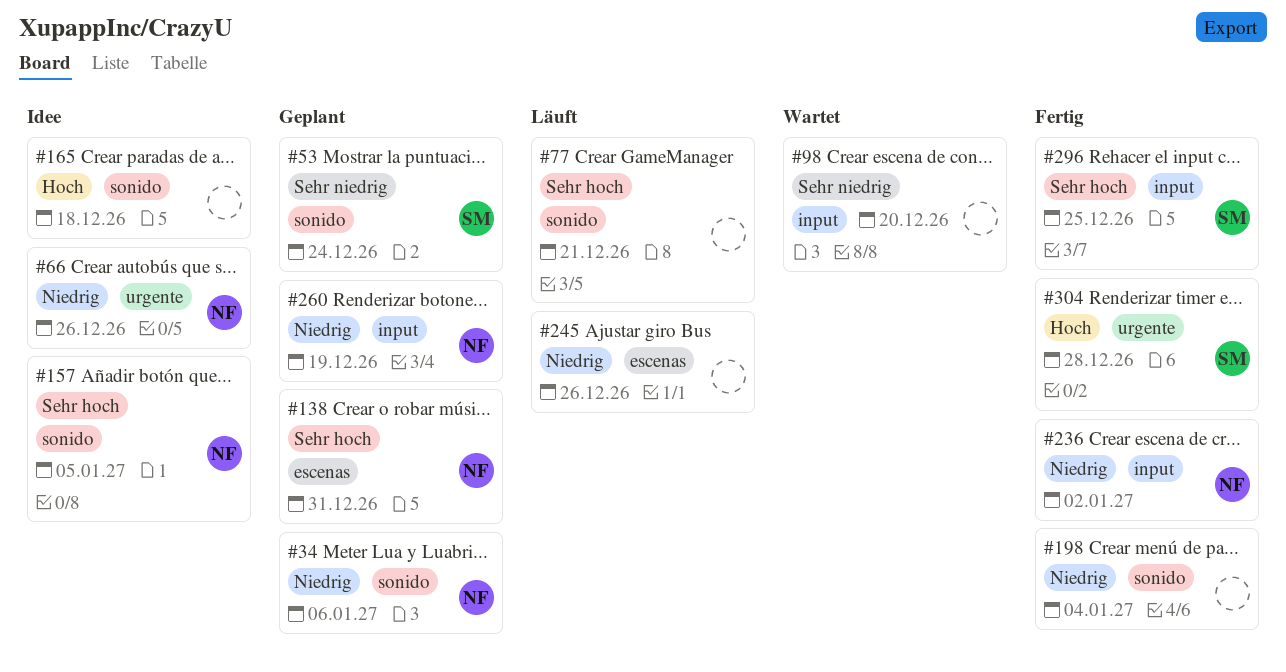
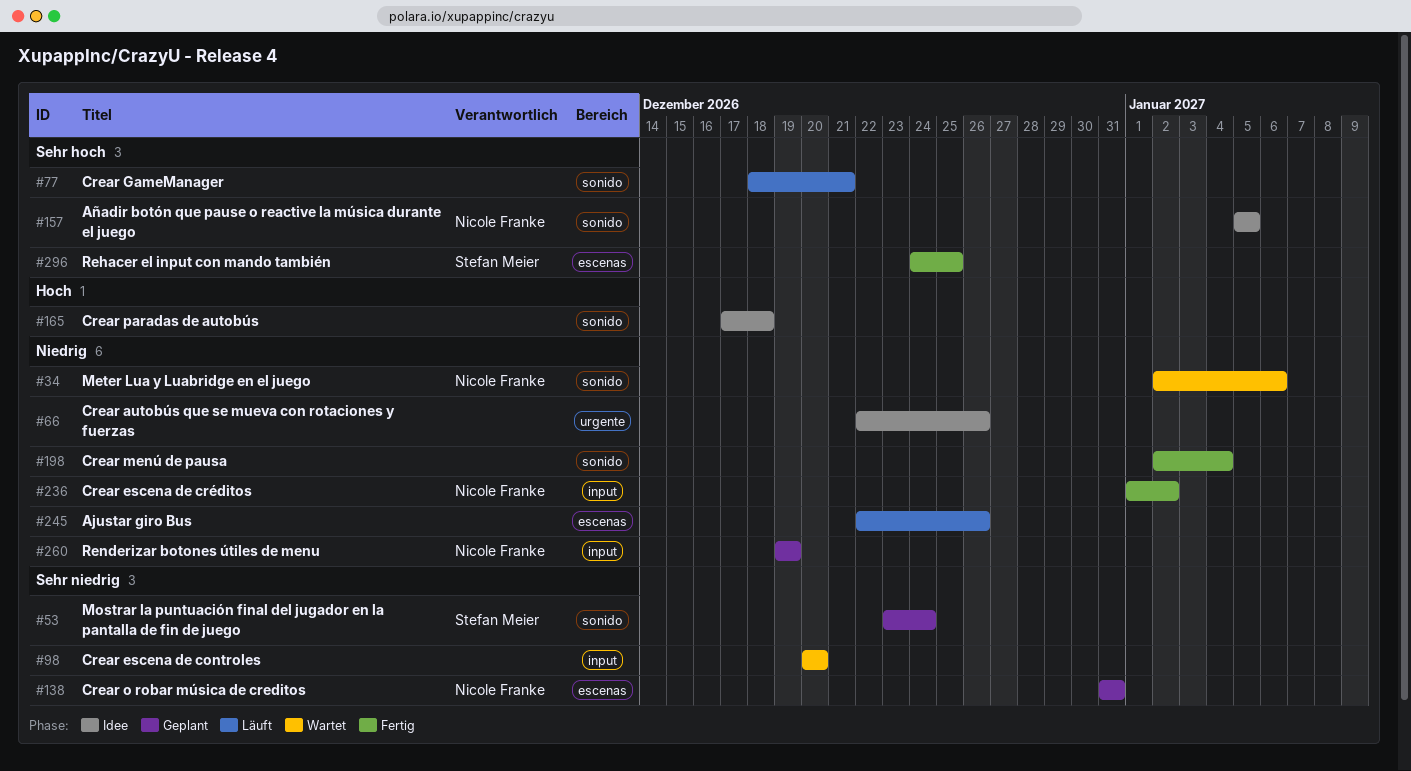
#34, status: Geplant -> Wartet
#66, owner: Nicole Franke -> none
#138, priority: Sehr hoch -> Sehr niedrig
#296, label: input -> escenas
#304: present -> none

